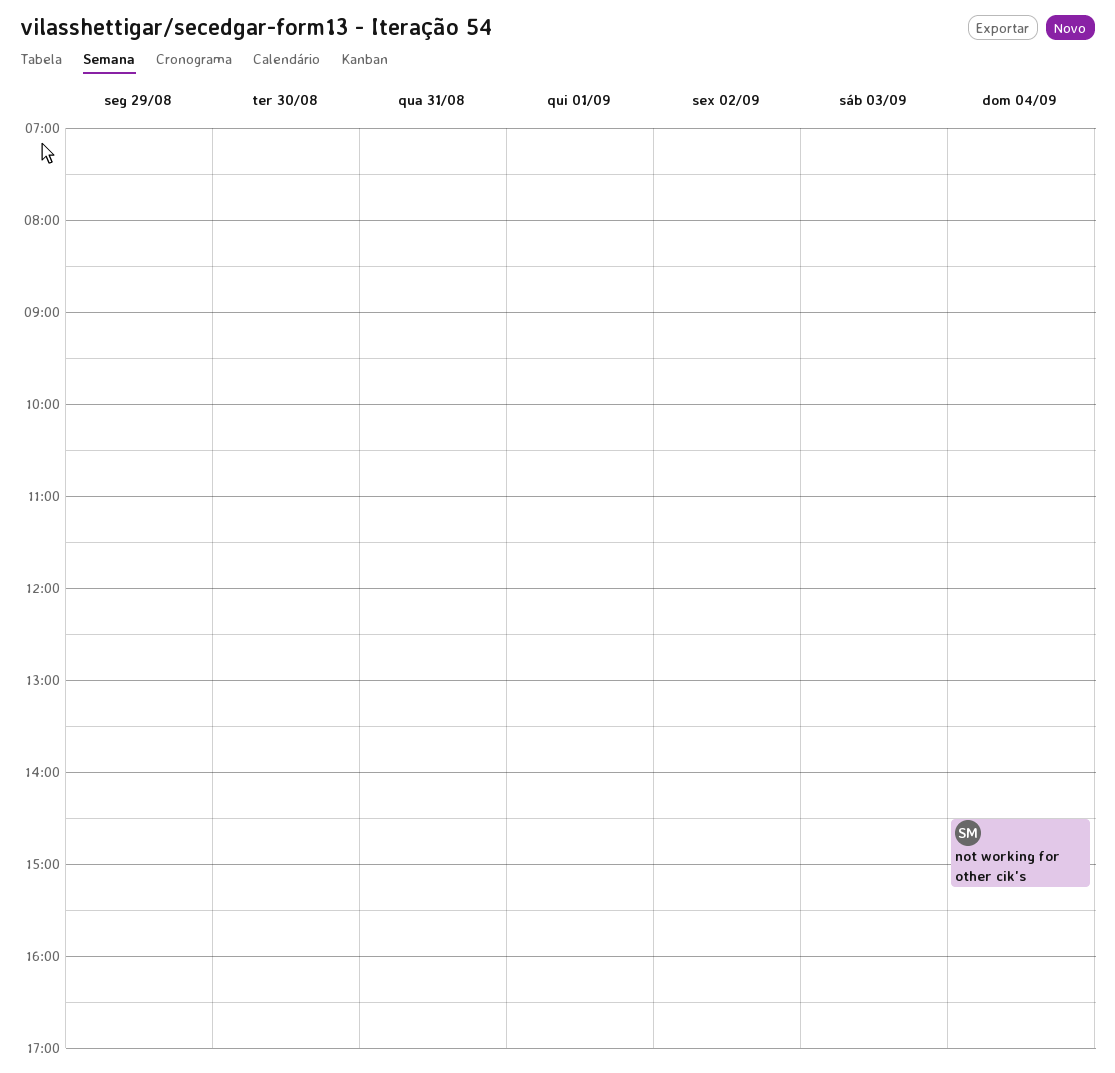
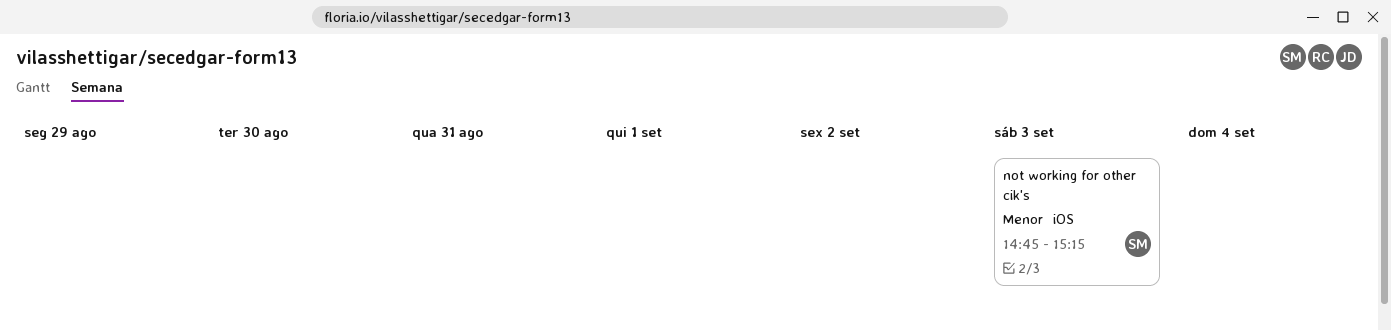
not working for other cik's, day: Sep 4 -> Sep 3
not working for other cik's, begins: 14:30 -> 14:45

